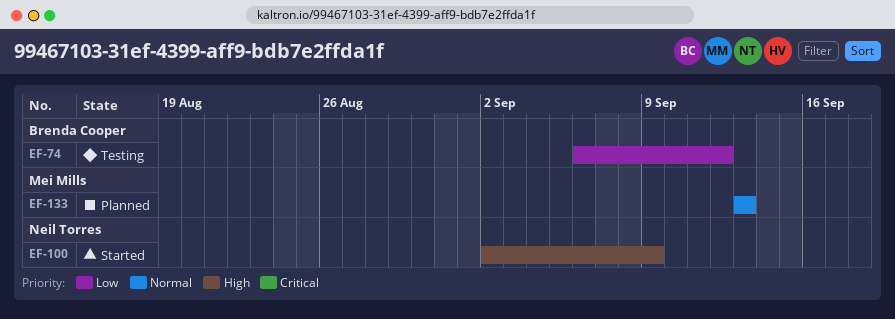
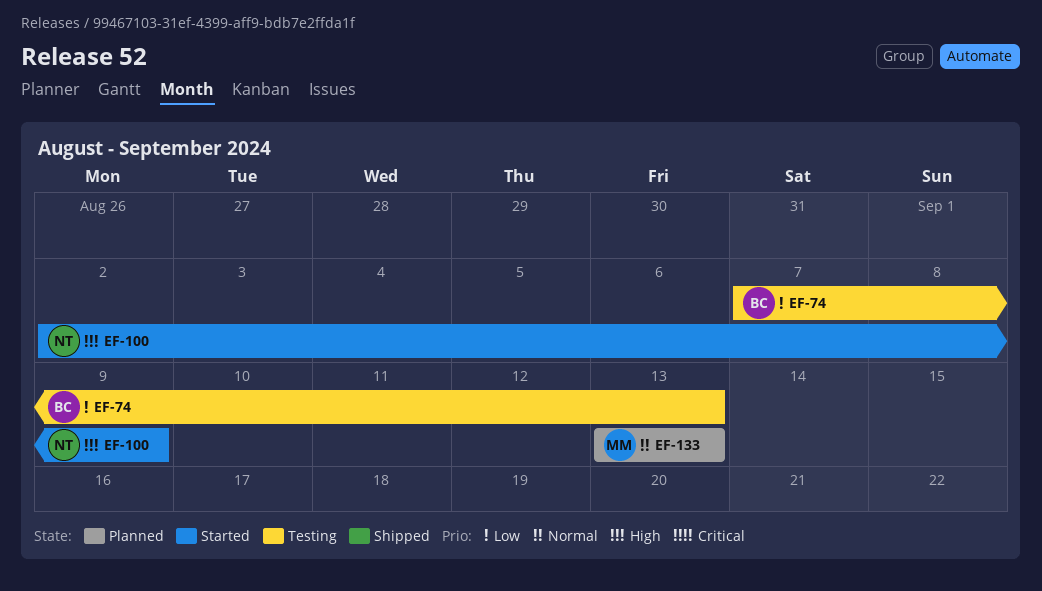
EF-74, start: Sep 6 -> Sep 7
EF-74, due: Sep 12 -> Sep 13

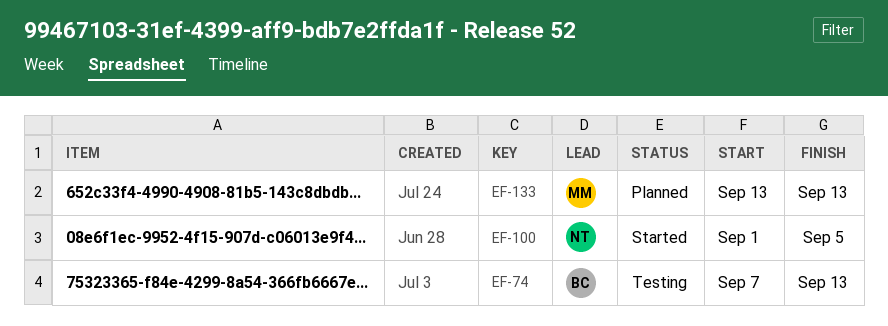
EF-100, start: Sep 2 -> Sep 1
EF-100, due: Sep 9 -> Sep 5

